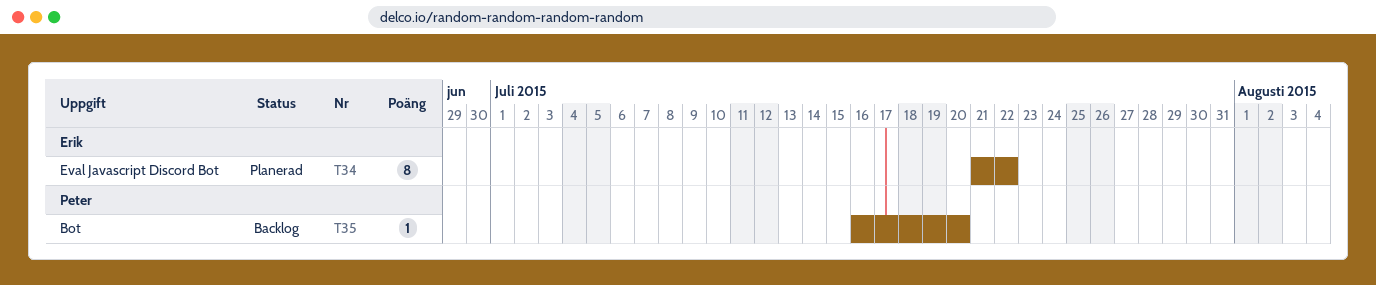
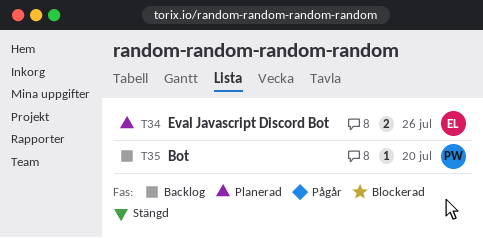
T34, estimate: 8 -> 2
T34, due: Jul 22 -> Jul 26

